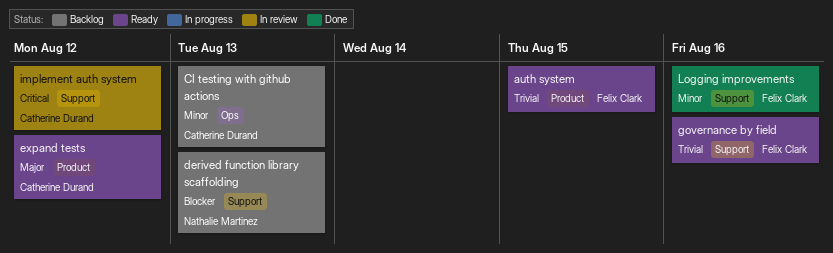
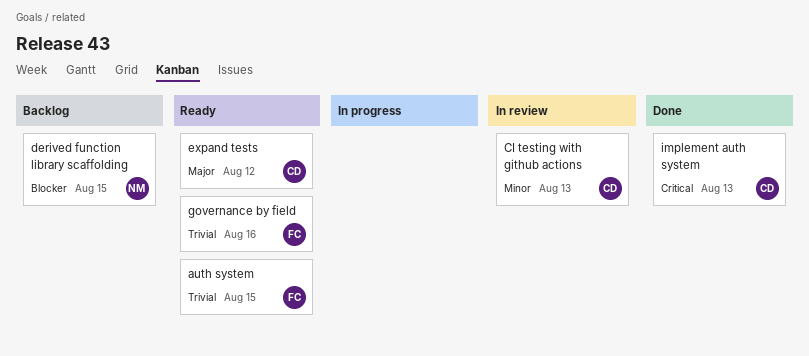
CI testing with github actions, status: Backlog -> In review
derived function library scaffolding, due: Aug 13 -> Aug 15
implement auth system, status: In review -> Done
implement auth system, due: Aug 12 -> Aug 13
Logging improvements: present -> none

